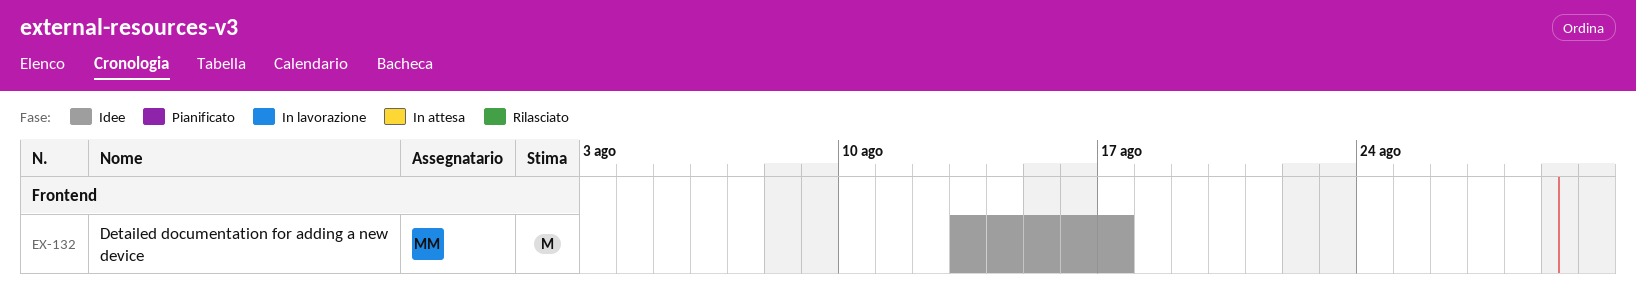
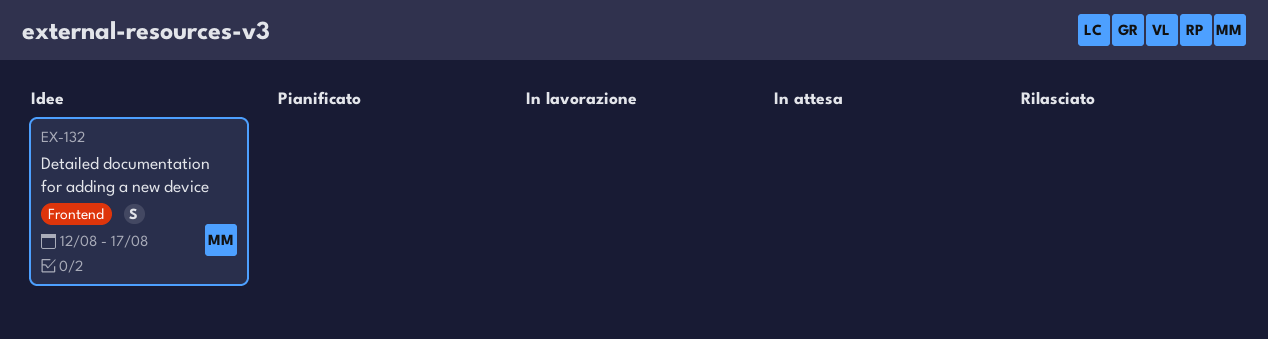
EX-132, estimate: M -> S
EX-132, start: Aug 13 -> Aug 12

